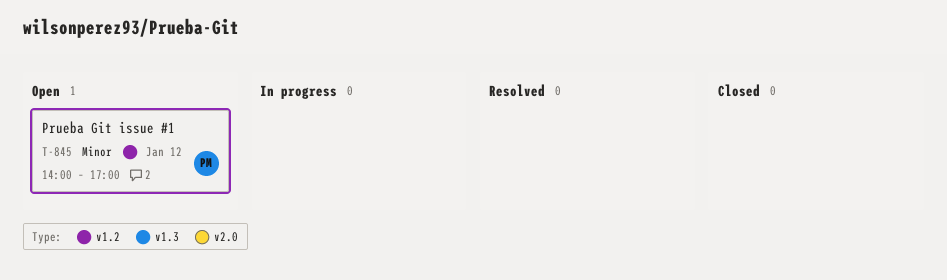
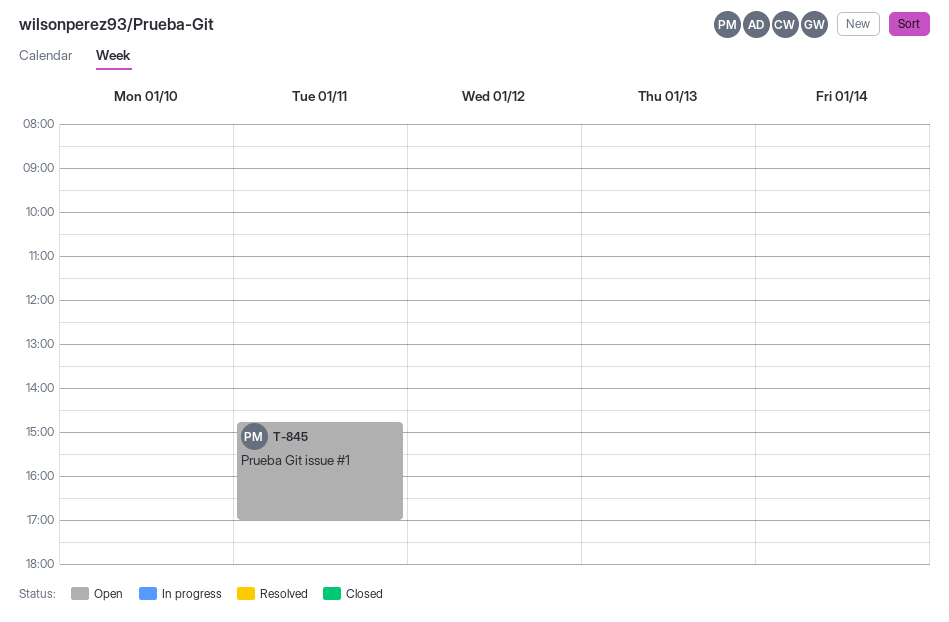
T-845, day: Jan 12 -> Jan 11
T-845, begins: 14:00 -> 14:45

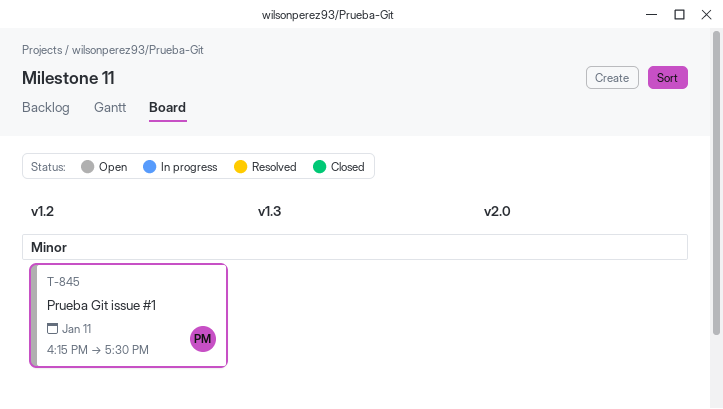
T-845, begins: 14:45 -> 16:15
T-845, ends: 17:00 -> 17:30

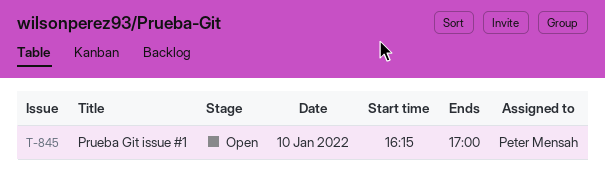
T-845, day: Jan 11 -> Jan 10
T-845, ends: 17:30 -> 17:00

